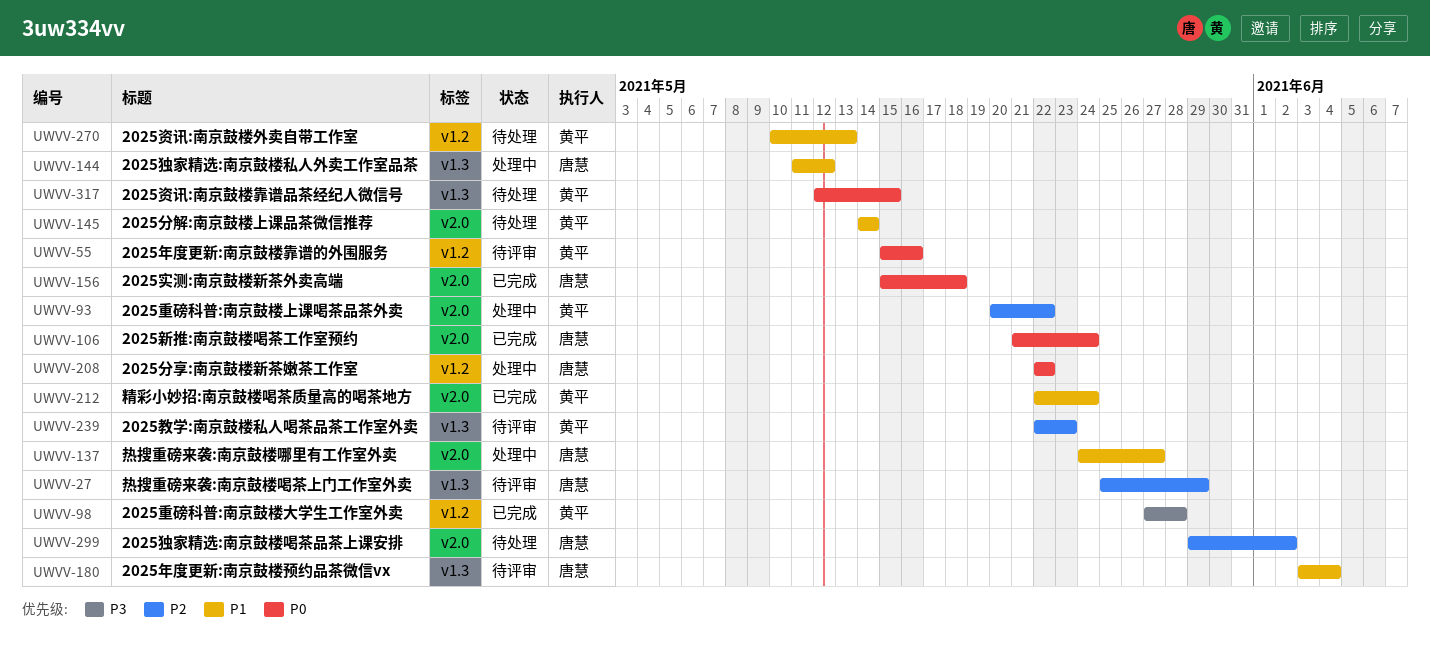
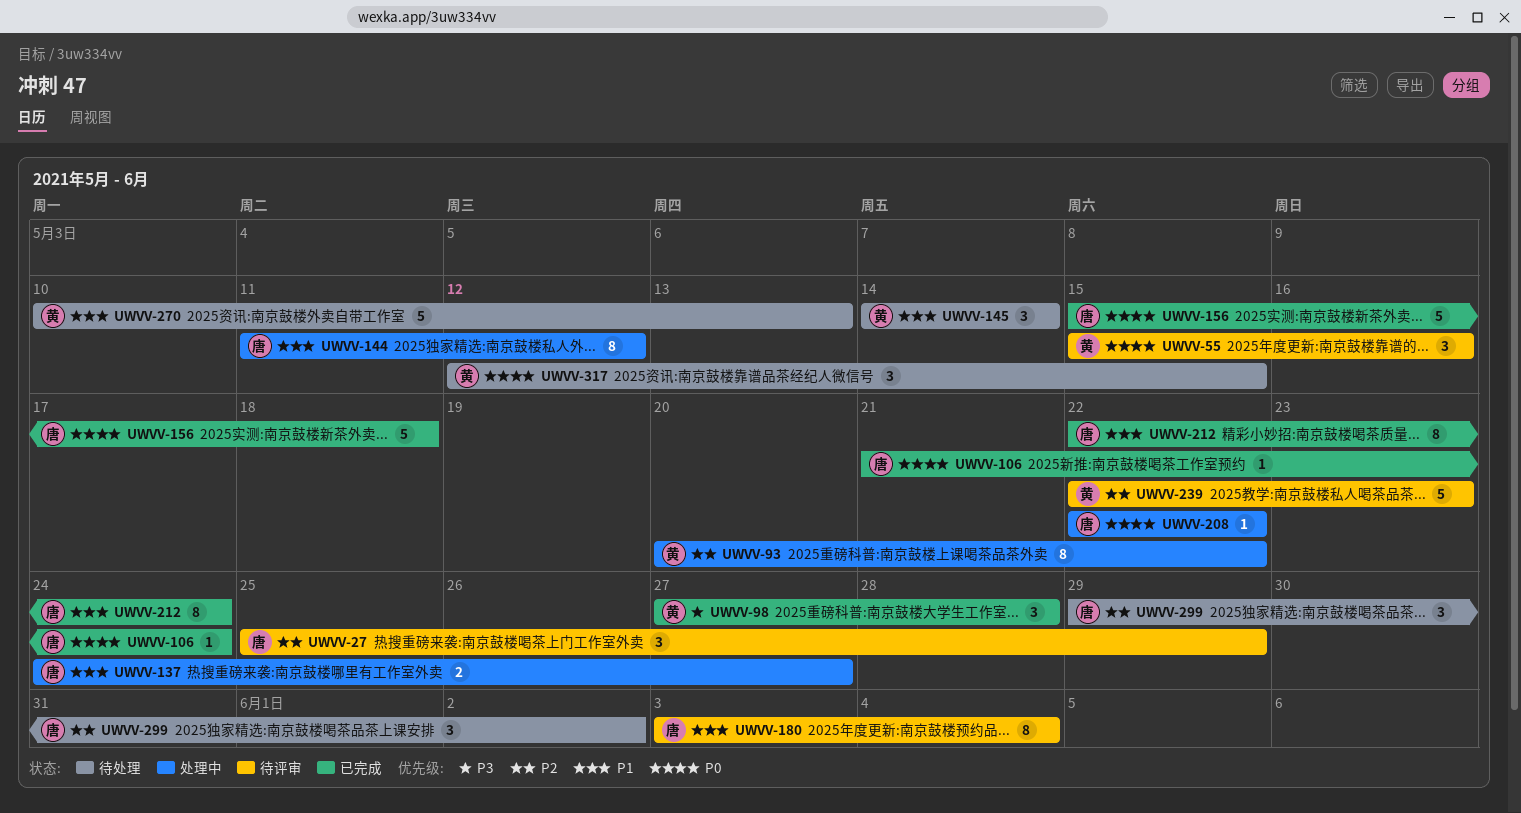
UWVV-212, owner: 黄平 -> 唐慧

